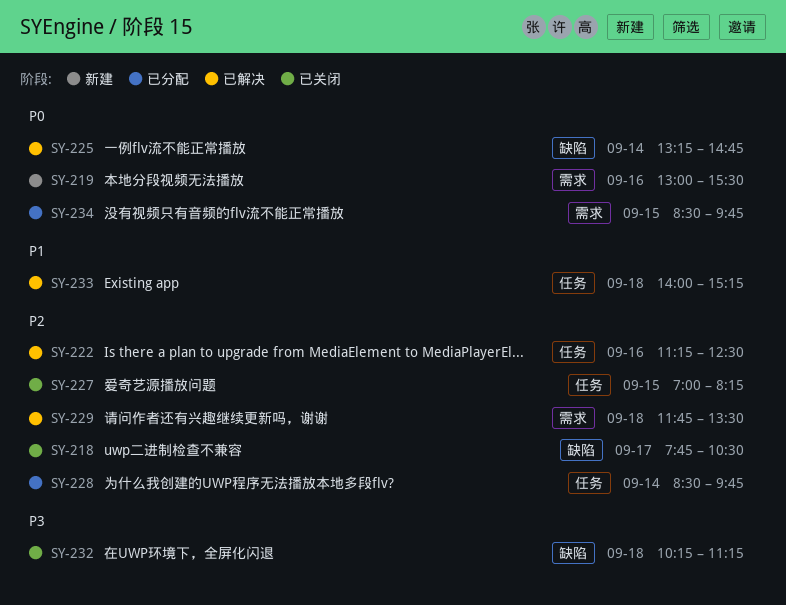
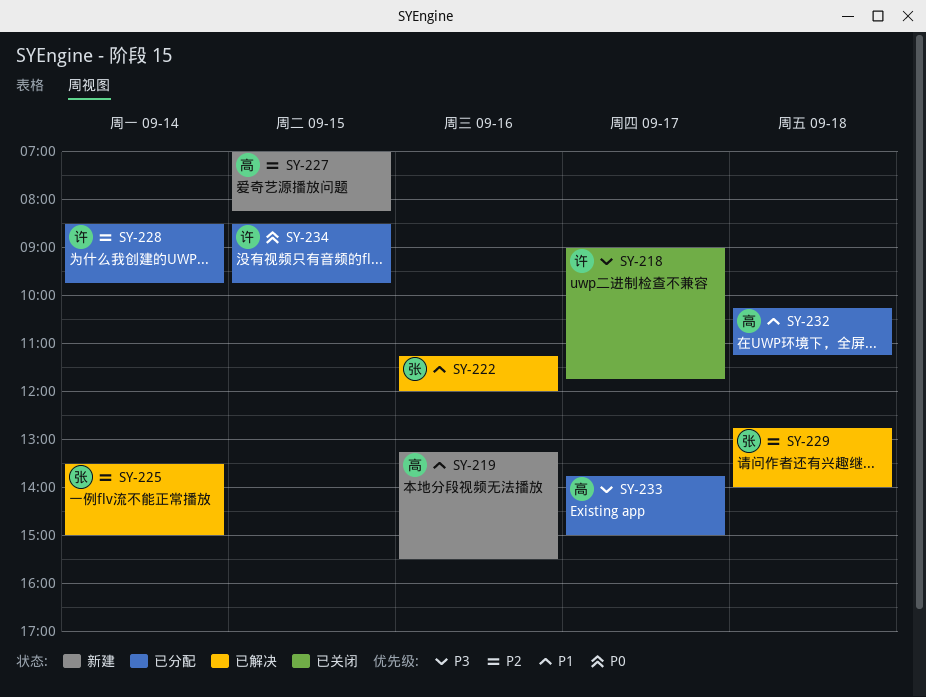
SY-218, priority: P2 -> P3
SY-218, begins: 07:45 -> 09:00
SY-218, ends: 10:30 -> 11:45
SY-219, priority: P0 -> P1
SY-219, begins: 13:00 -> 13:15
SY-222, priority: P2 -> P1
SY-222, ends: 12:30 -> 12:00
SY-225, priority: P0 -> P2
SY-225, begins: 13:15 -> 13:30
SY-225, ends: 14:45 -> 15:00
SY-227, status: 已关闭 -> 新建
SY-229, begins: 11:45 -> 12:45
SY-229, ends: 13:30 -> 14:00
SY-232, status: 已关闭 -> 已分配
SY-232, priority: P3 -> P1
SY-233, status: 已解决 -> 已分配
SY-233, priority: P1 -> P3
SY-233, day: Sep 18 -> Sep 17
SY-233, begins: 14:00 -> 13:45
SY-233, ends: 15:15 -> 15:00

